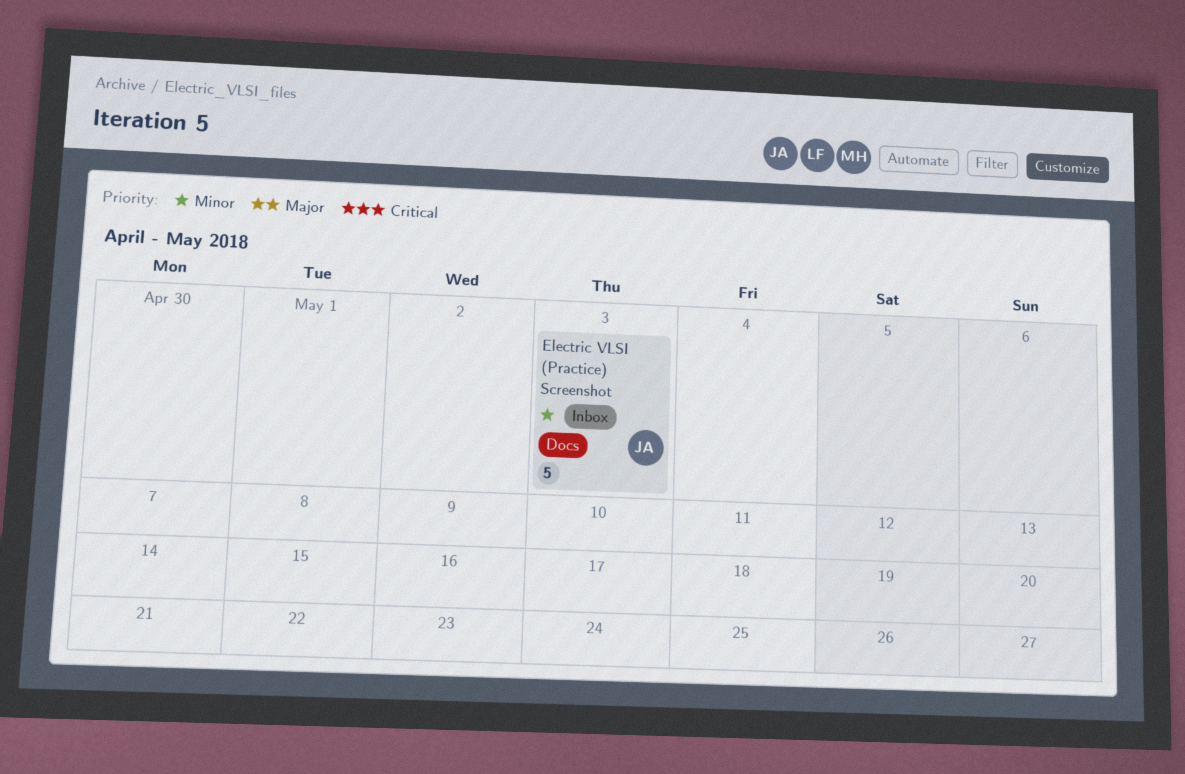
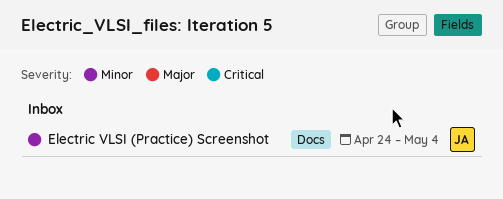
Electric VLSI (Practice) Screenshot, due: May 3 -> May 4

